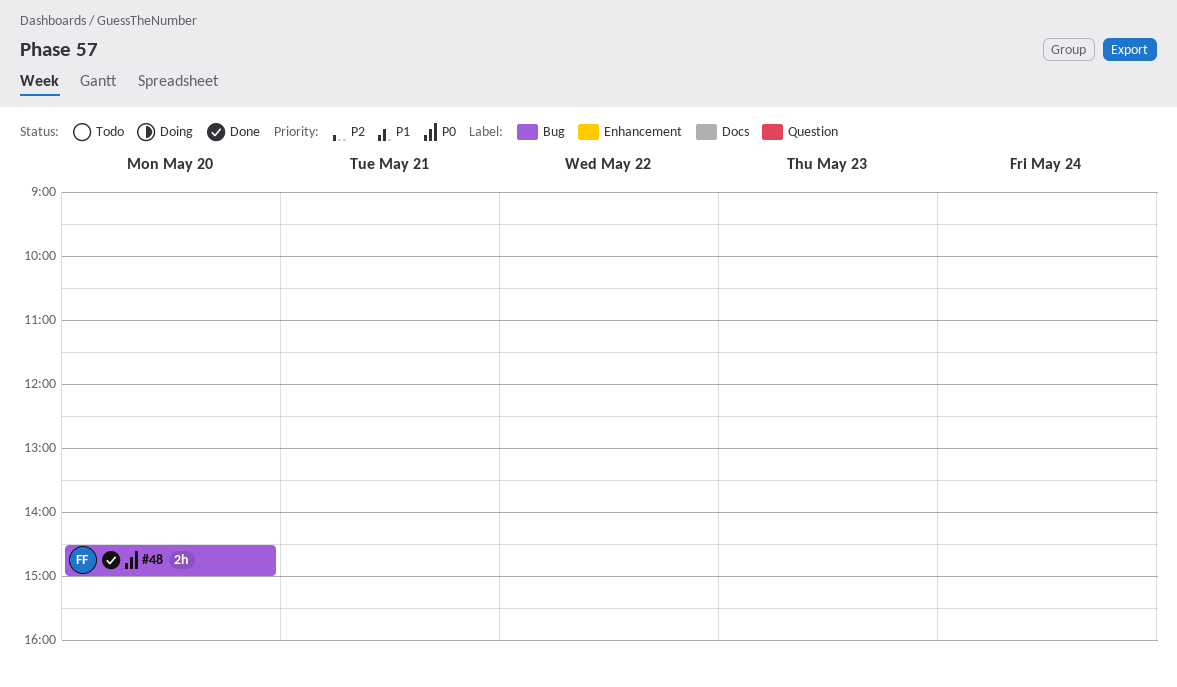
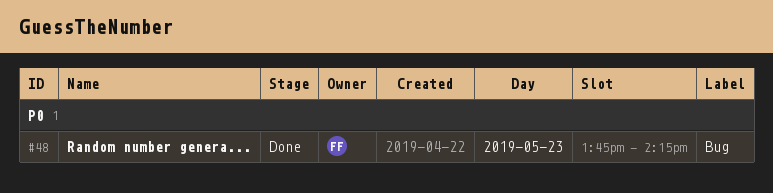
#48, day: May 20 -> May 23
#48, begins: 14:30 -> 13:45
#48, ends: 15:00 -> 14:15

